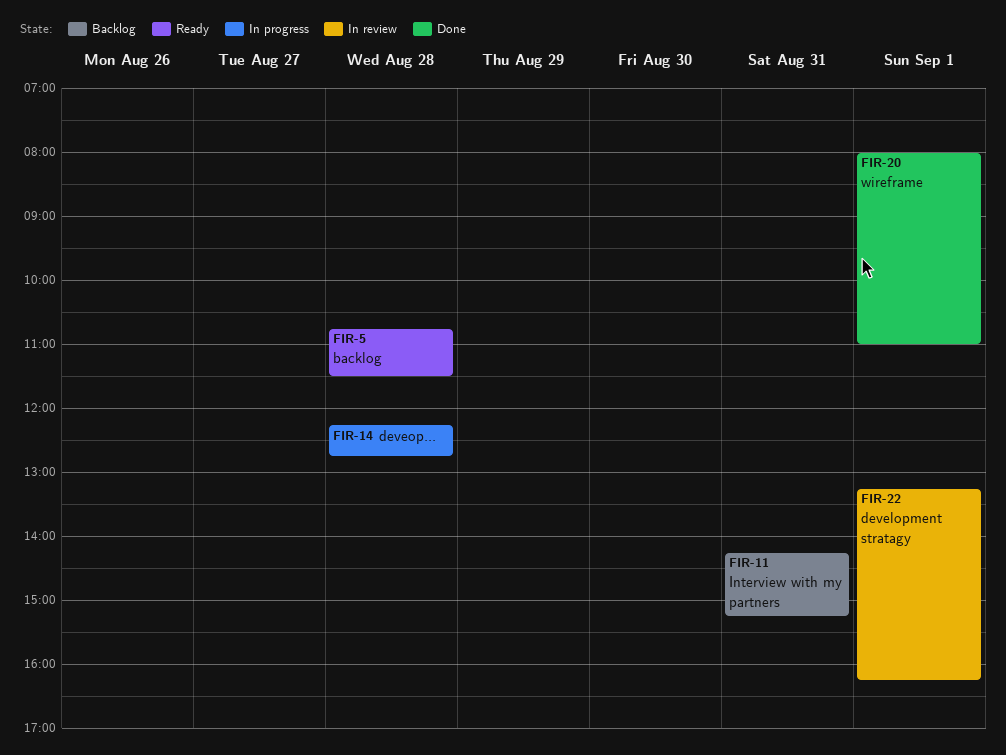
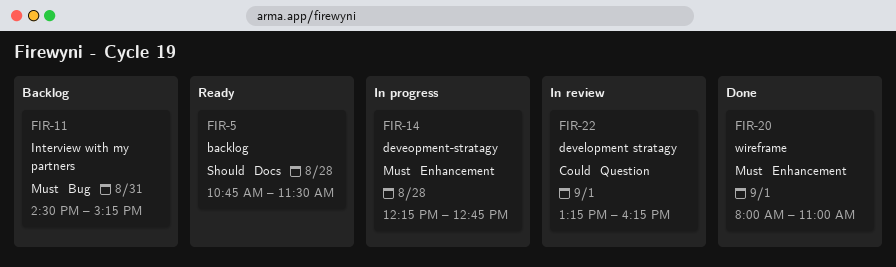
FIR-11, begins: 14:15 -> 14:30

